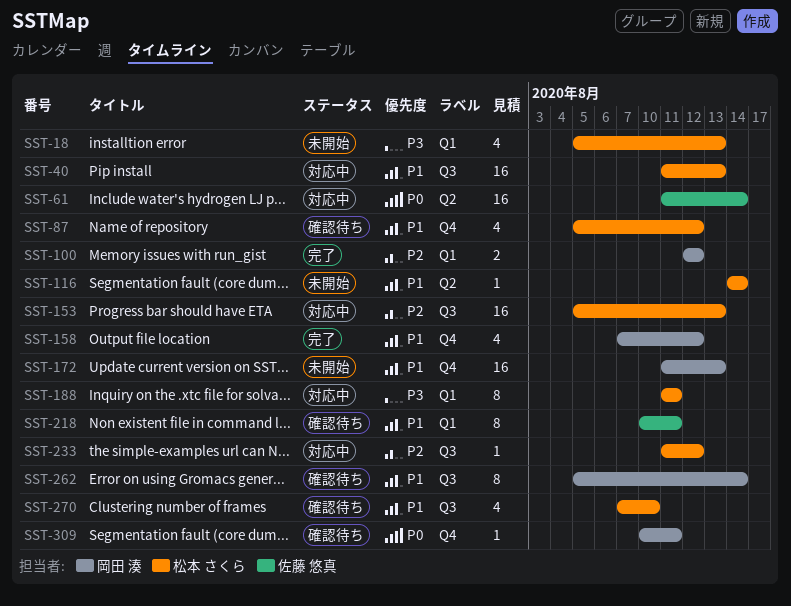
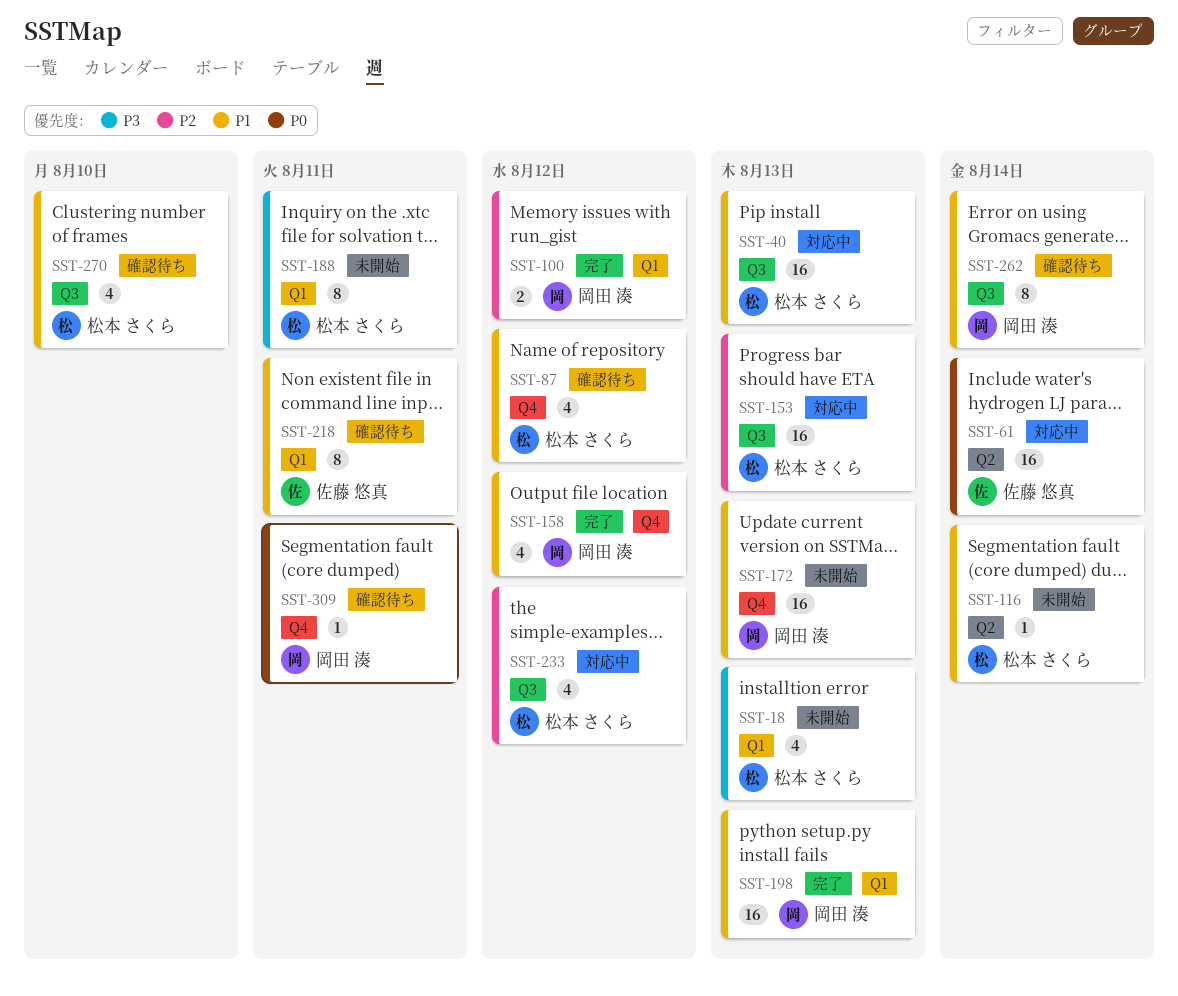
SST-188, status: 対応中 -> 未開始
SST-198: none -> present
SST-233, estimate: 1 -> 4

